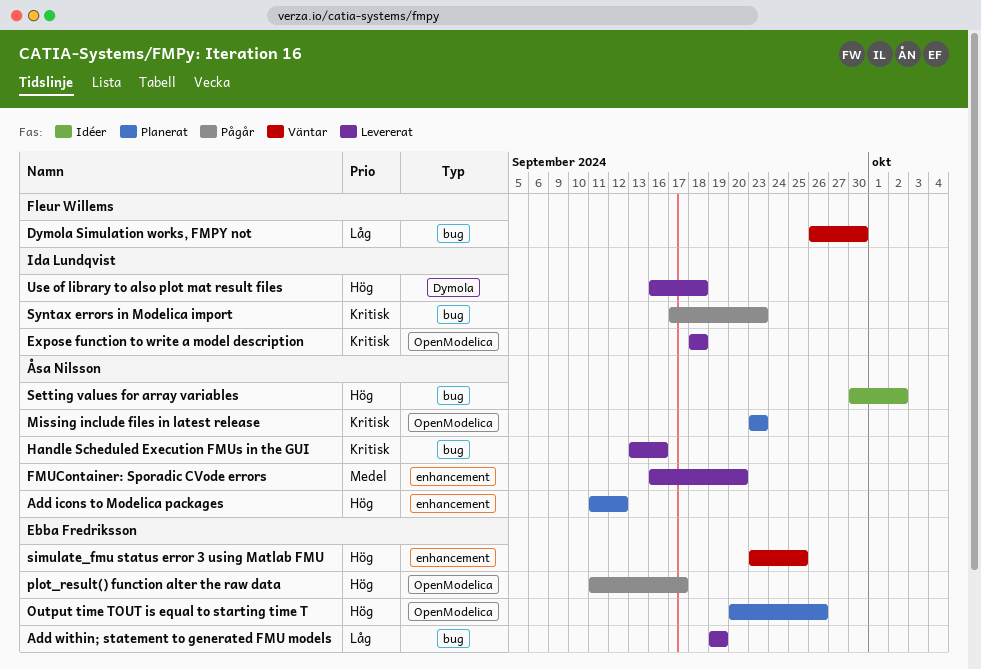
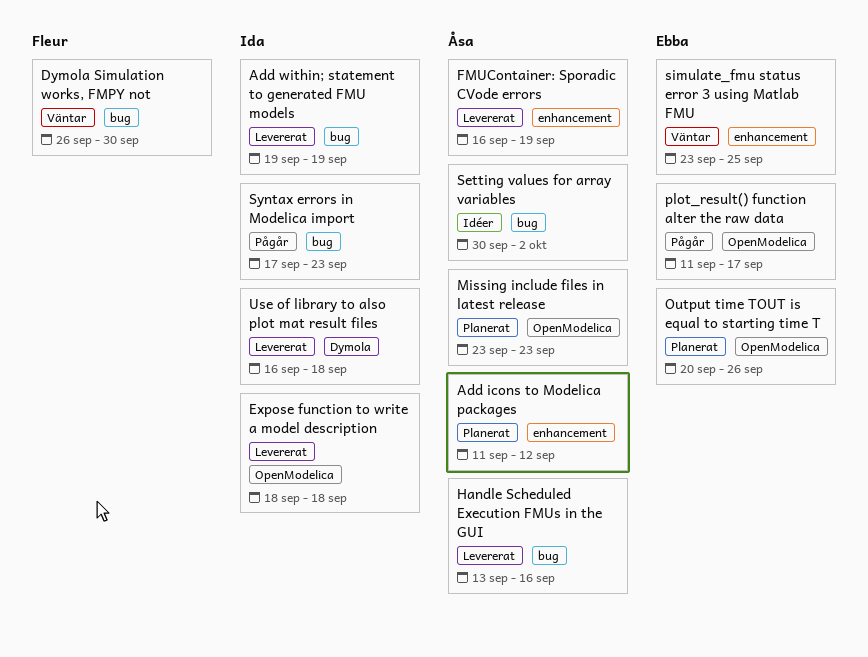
Add within; statement to generated FMU models, owner: Ebba Fredriksson -> Ida Lundqvist
FMUContainer: Sporadic CVode errors, due: Sep 20 -> Sep 19

